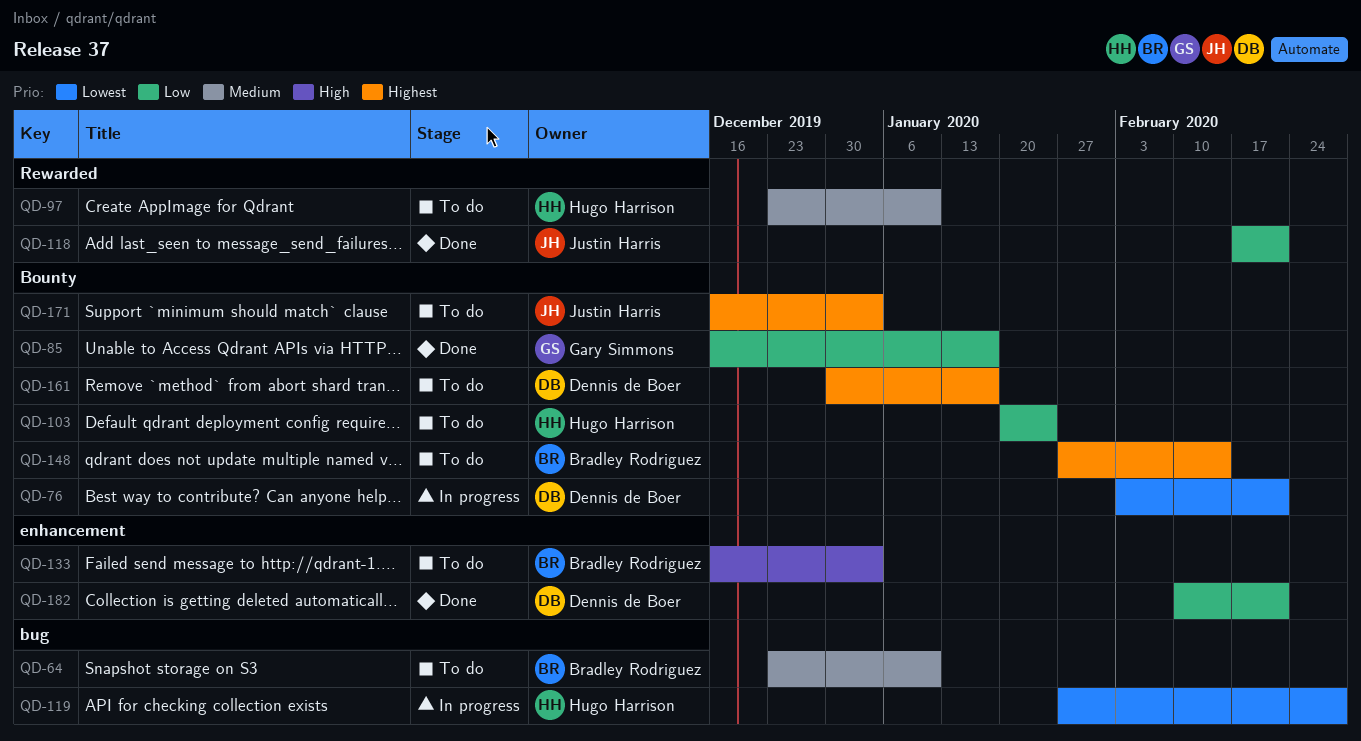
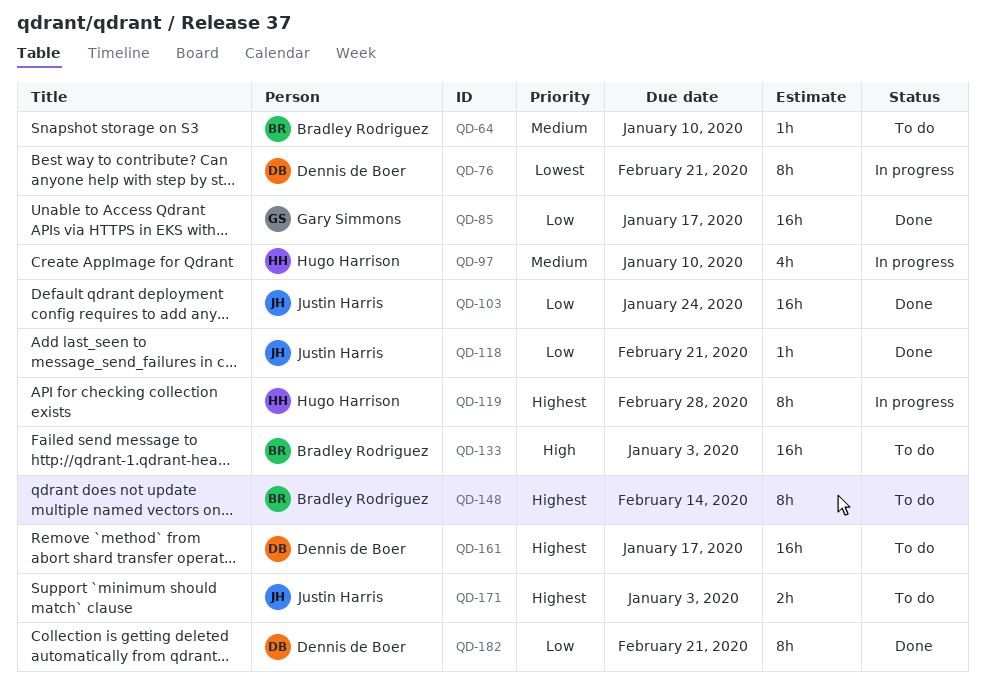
QD-97, status: To do -> In progress
QD-103, status: To do -> Done
QD-103, owner: Hugo Harrison -> Justin Harris
QD-119, priority: Lowest -> Highest

